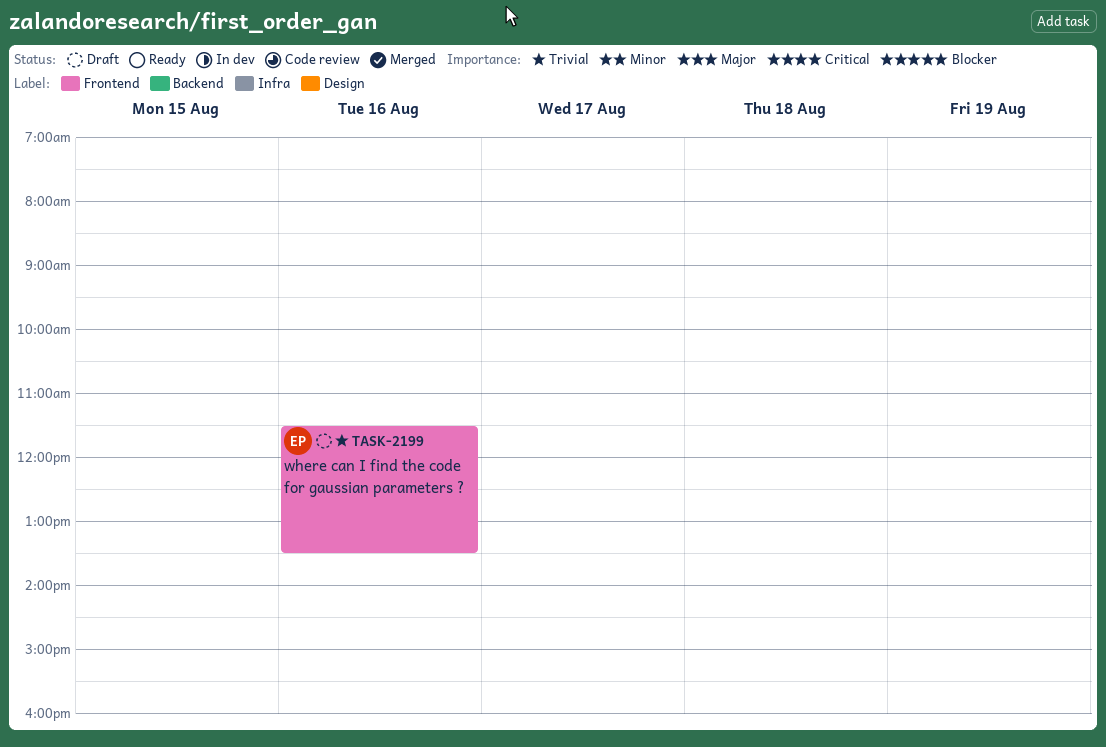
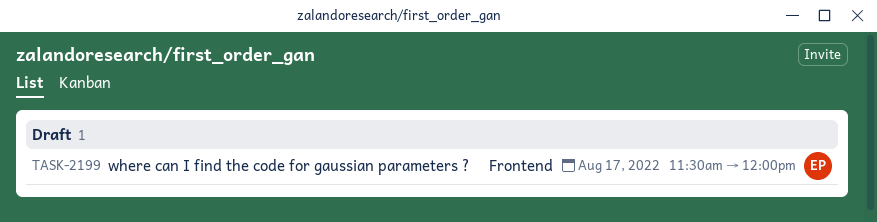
TASK-2199, day: Aug 16 -> Aug 17
TASK-2199, ends: 13:30 -> 12:00

